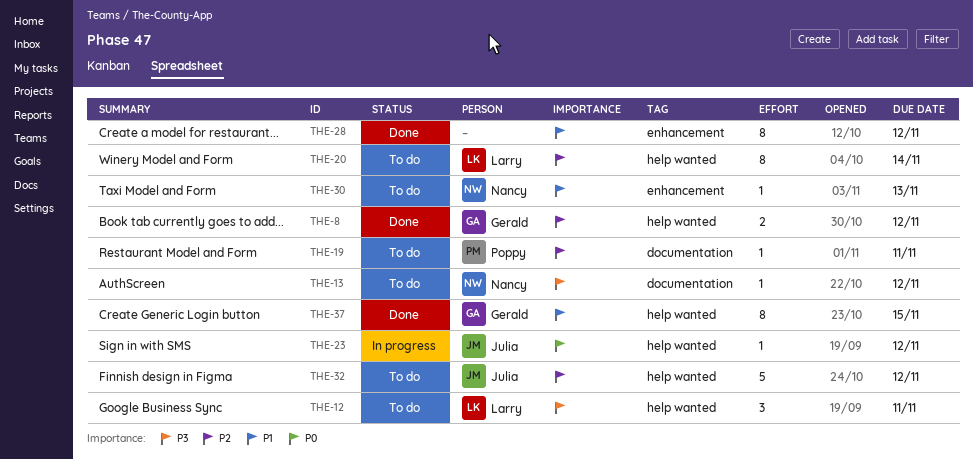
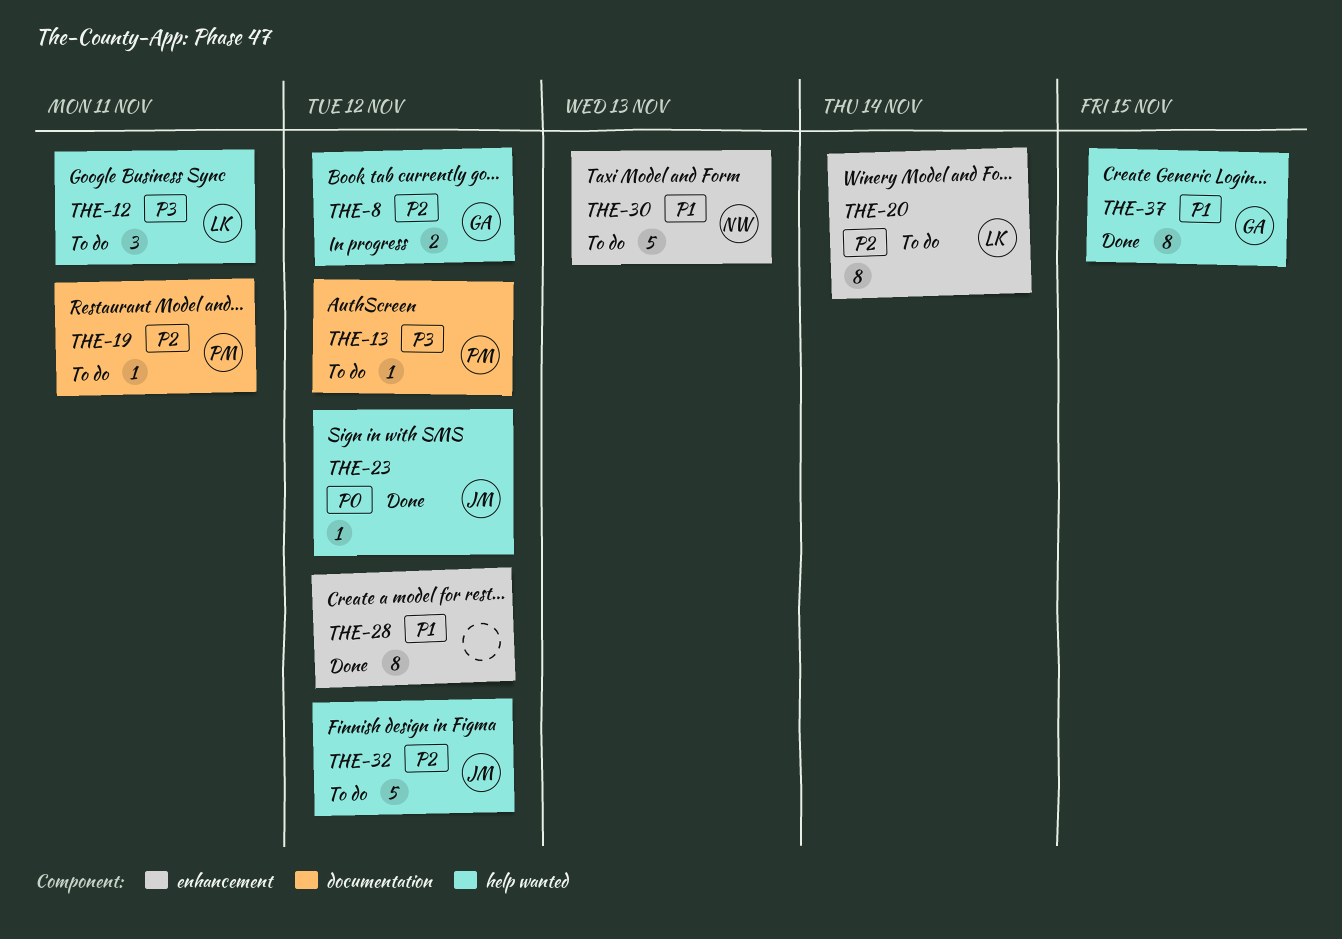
THE-8, status: Done -> In progress
THE-13, owner: Nancy -> Poppy
THE-20, label: help wanted -> enhancement
THE-23, status: In progress -> Done
THE-30, estimate: 1 -> 5

